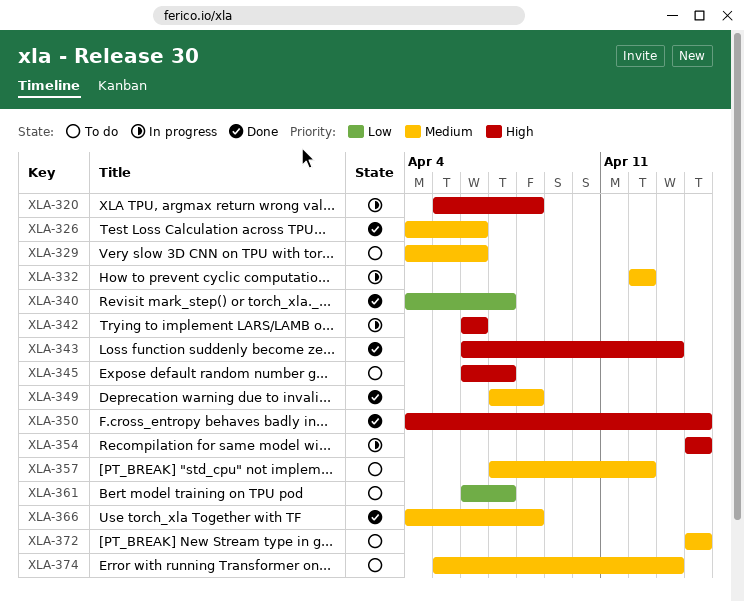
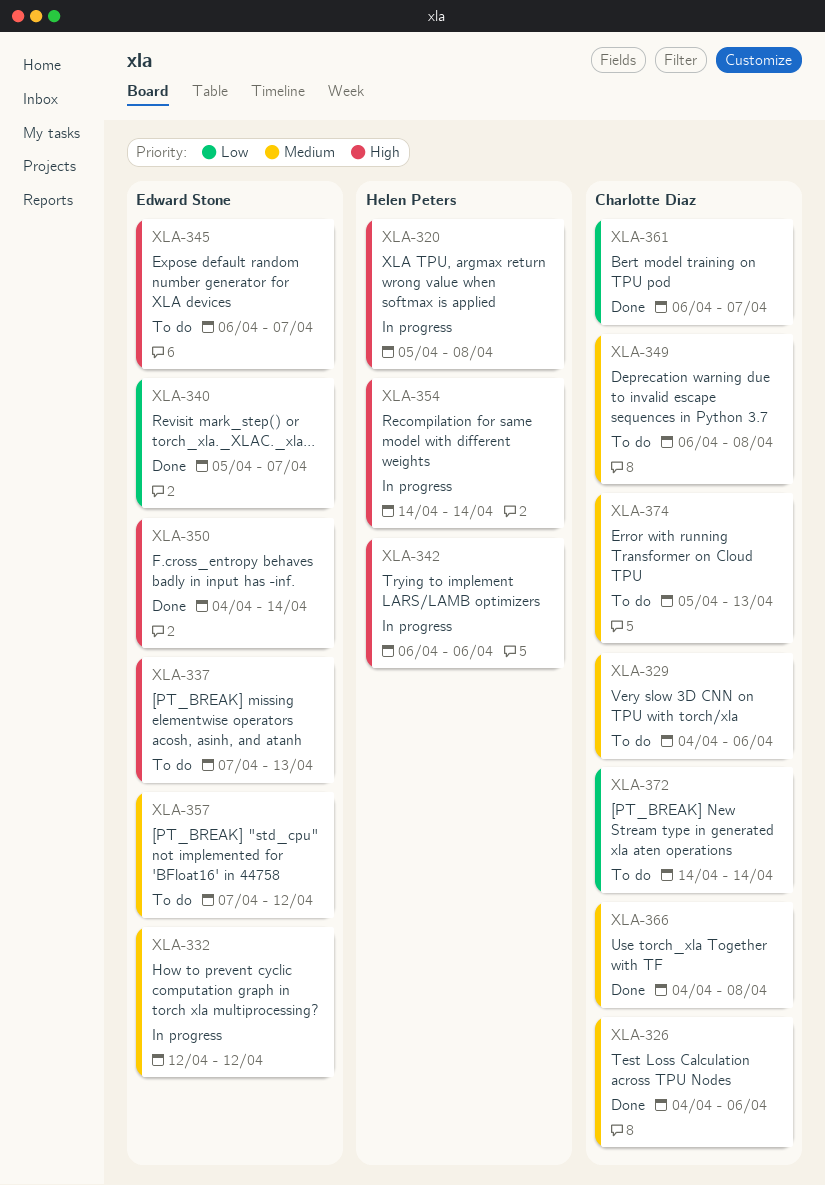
XLA-337: none -> present
XLA-340, start: Apr 4 -> Apr 5
XLA-343: present -> none
XLA-349, status: Done -> To do
XLA-349, start: Apr 7 -> Apr 6
XLA-361, status: To do -> Done
XLA-372, priority: Medium -> Low

